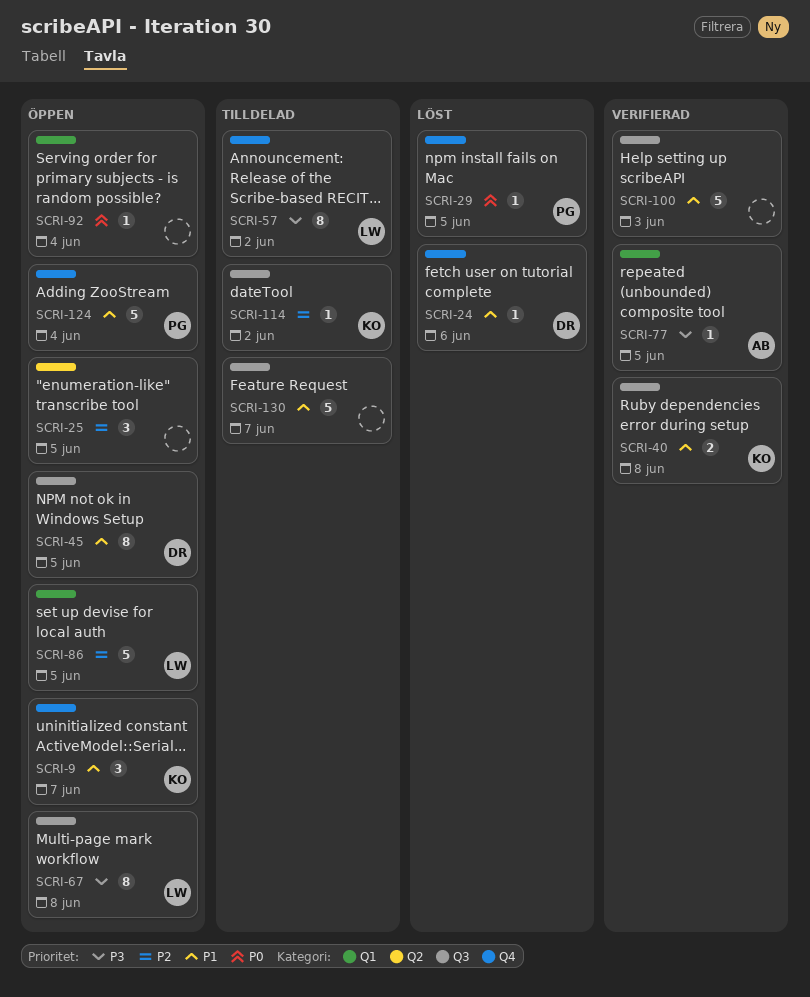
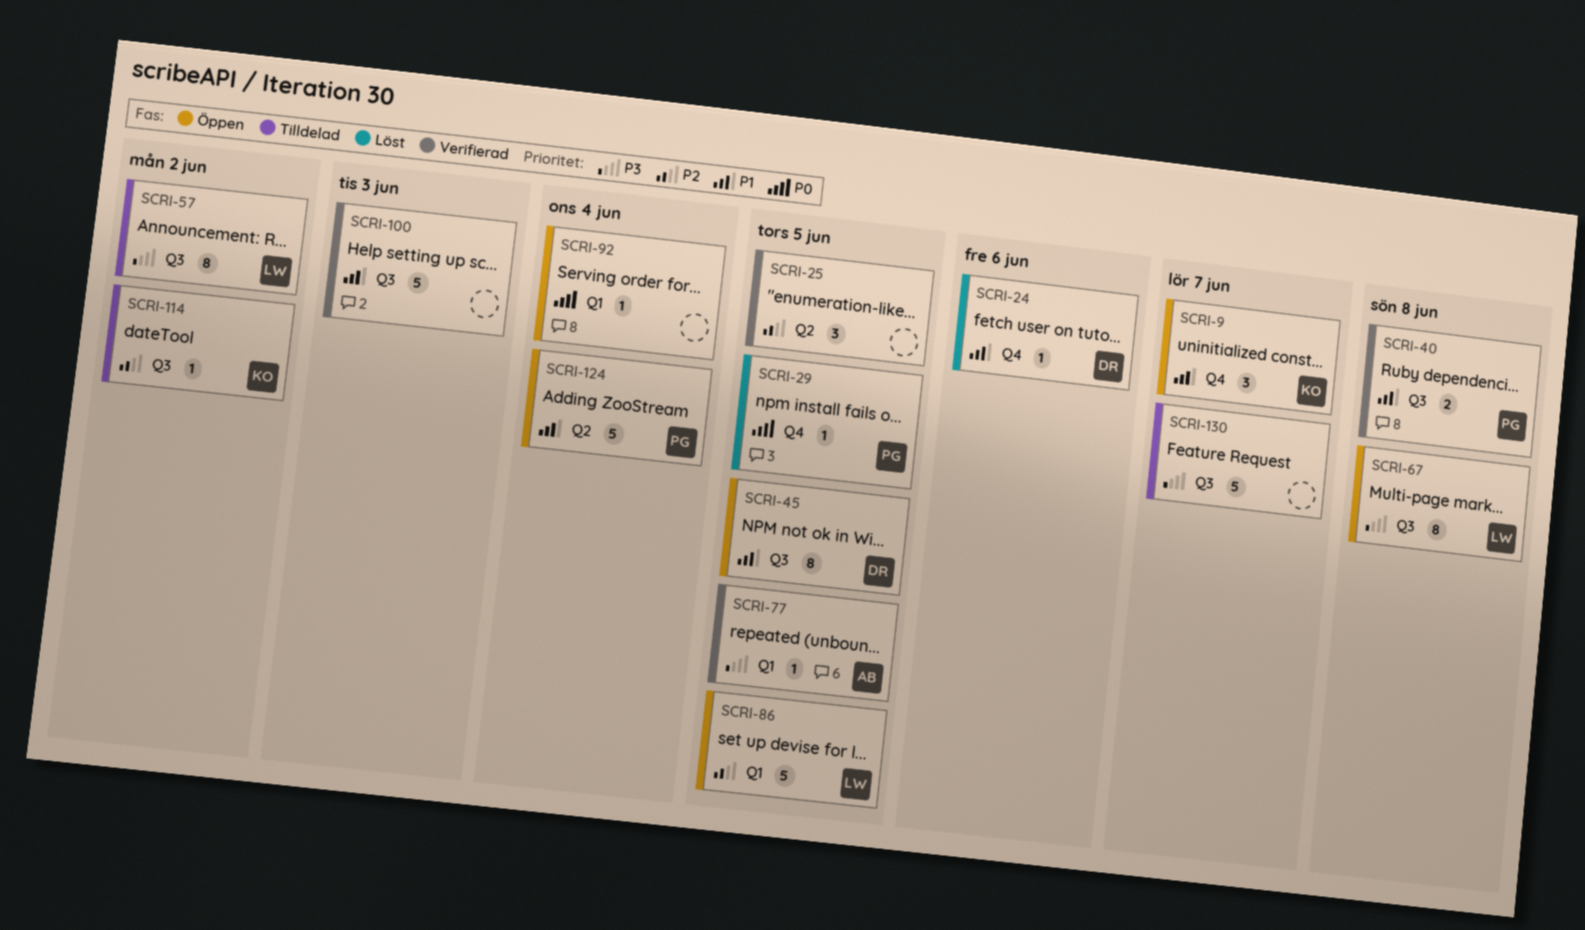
SCRI-25, status: Öppen -> Verifierad
SCRI-40, owner: KO -> PG
SCRI-57, label: Q4 -> Q3
SCRI-124, label: Q4 -> Q2
SCRI-130, priority: P1 -> P3

